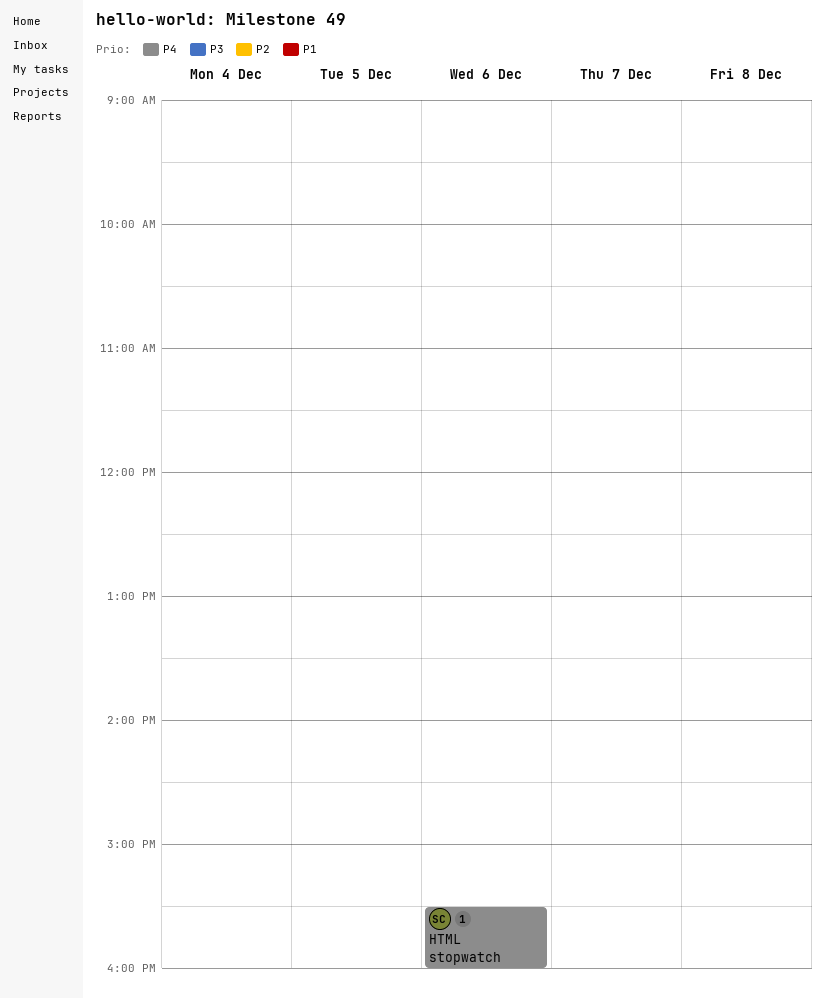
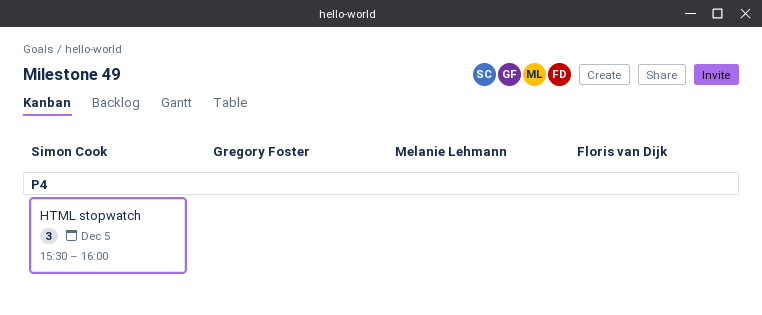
HTML stopwatch, estimate: 1 -> 3
HTML stopwatch, day: Dec 6 -> Dec 5

